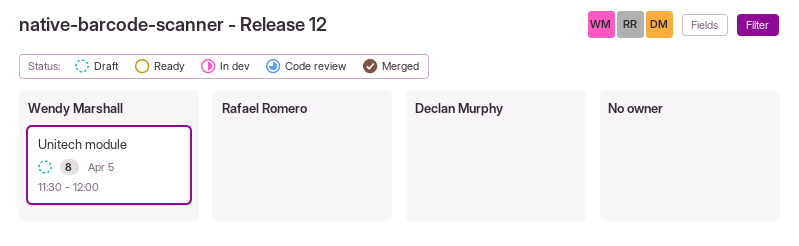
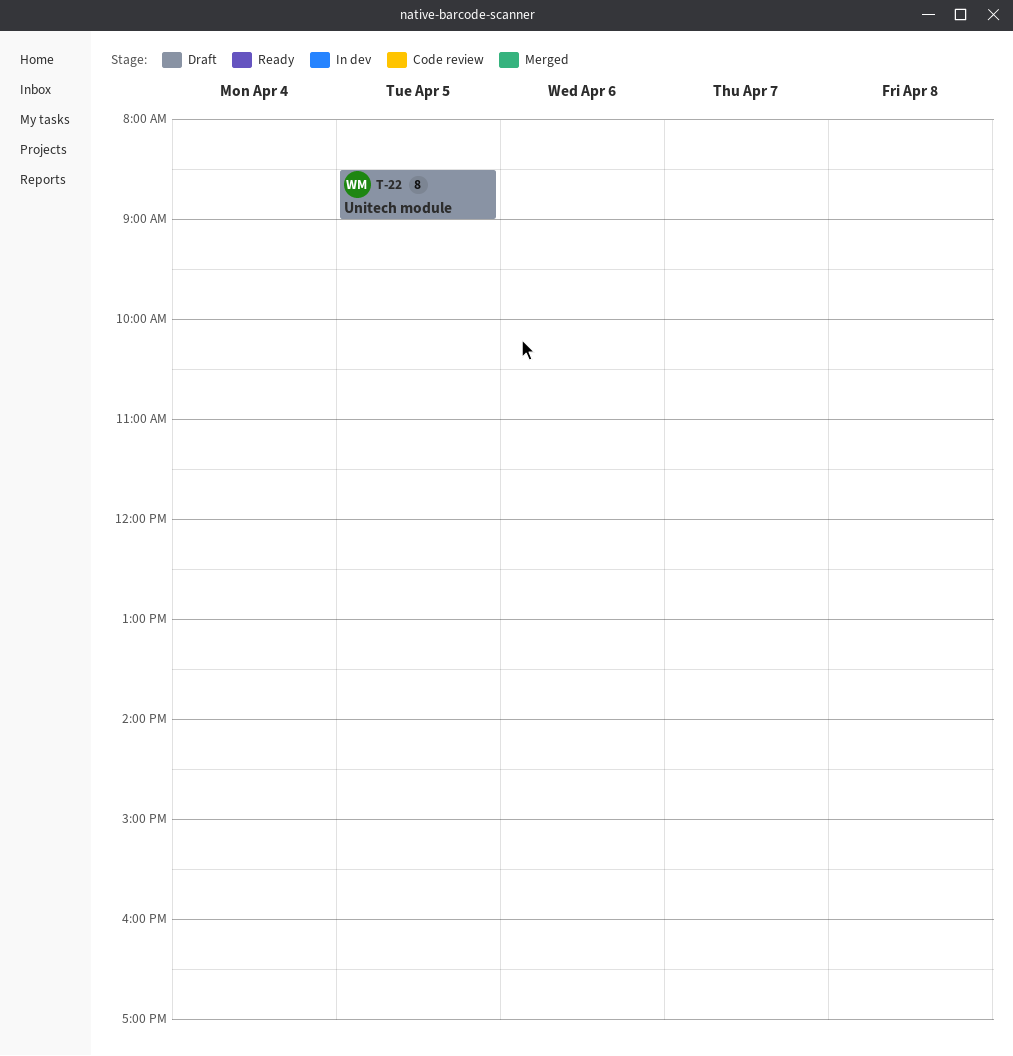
Unitech module, begins: 11:30 -> 08:30
Unitech module, ends: 12:00 -> 09:00

